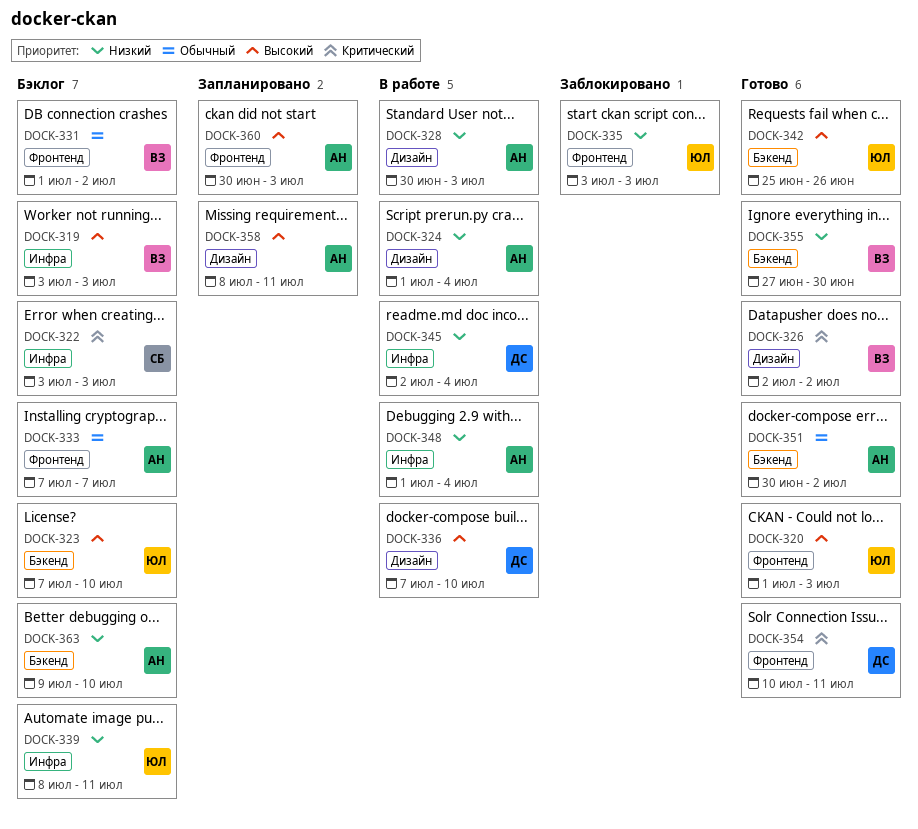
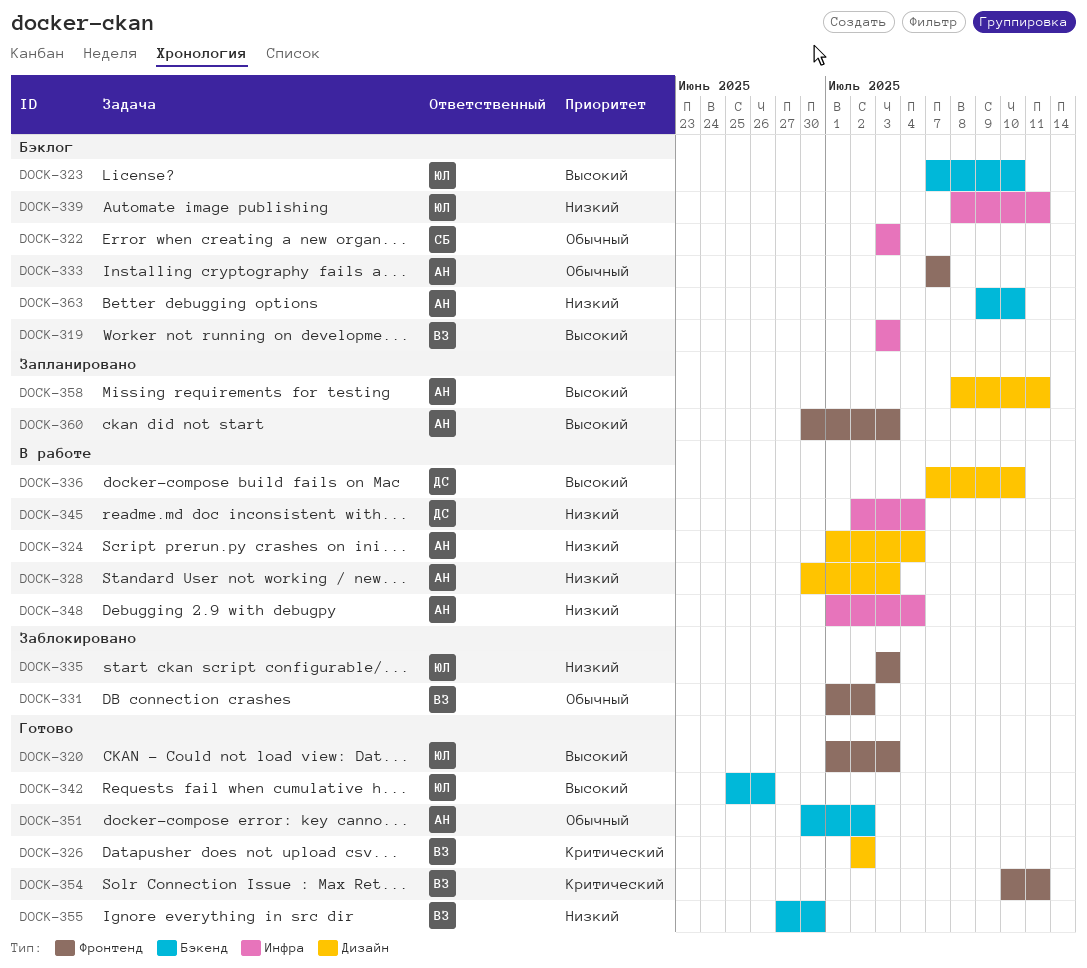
DOCK-322, priority: Критический -> Обычный
DOCK-331, status: Бэклог -> Заблокировано
DOCK-354, owner: ДС -> ВЗ

